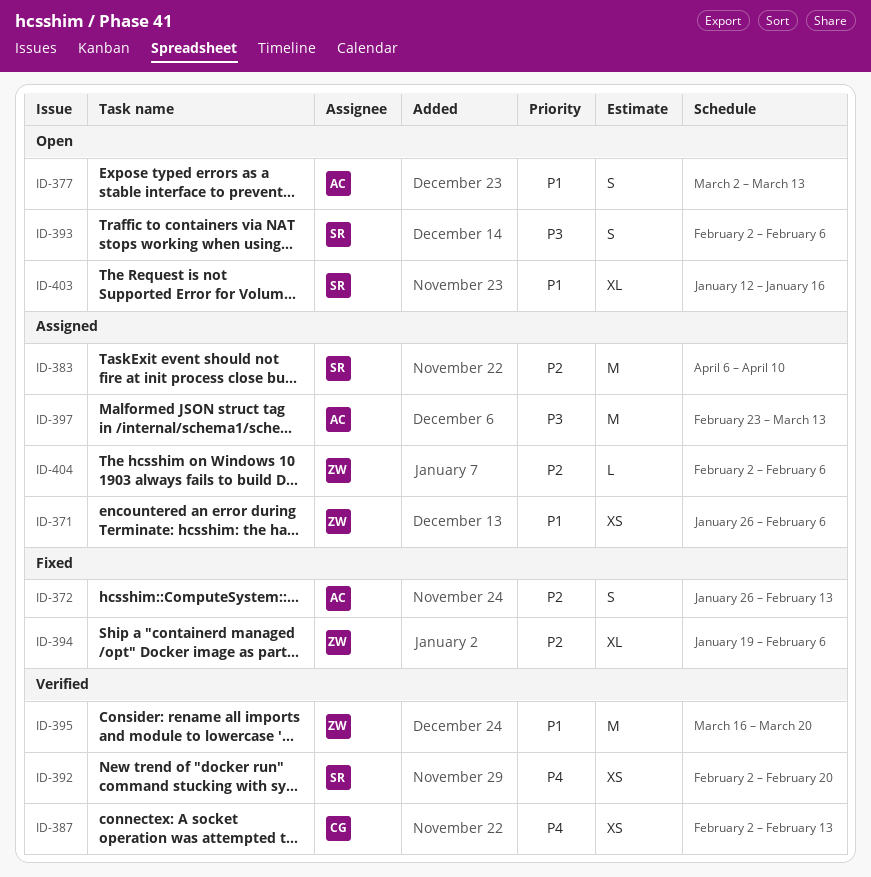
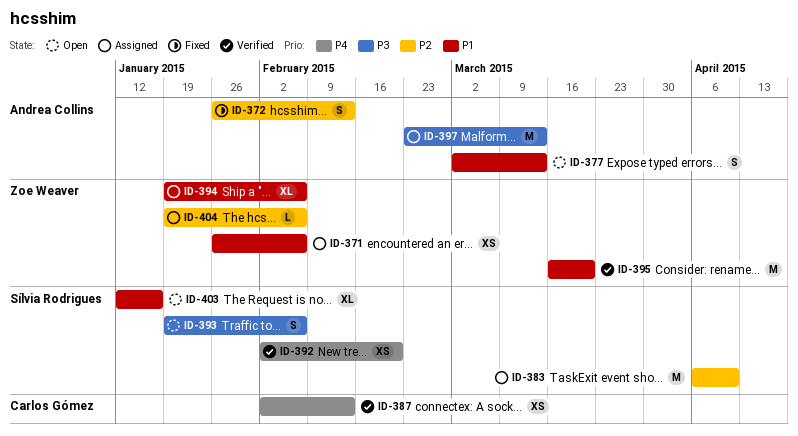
ID-393, start: Feb 2 -> Jan 19
ID-394, status: Fixed -> Assigned
ID-394, priority: P2 -> P1
ID-404, start: Feb 2 -> Jan 19

